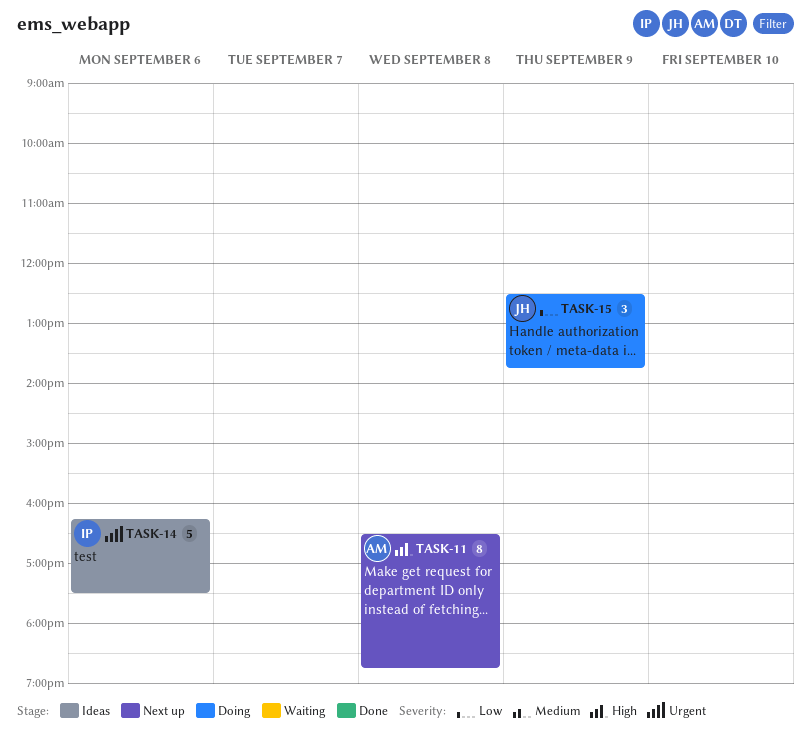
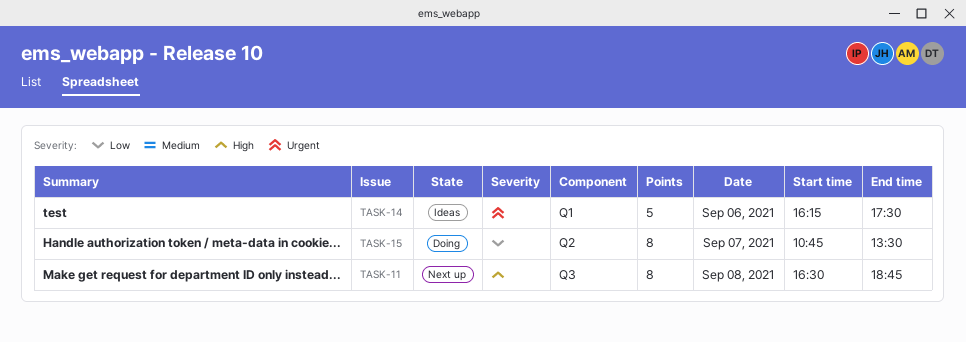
TASK-15, estimate: 3 -> 8
TASK-15, day: Sep 9 -> Sep 7
TASK-15, begins: 12:30 -> 10:45
TASK-15, ends: 13:45 -> 13:30

